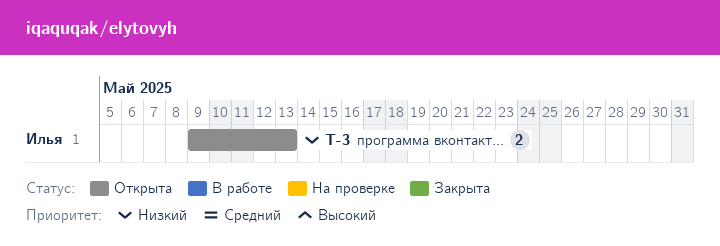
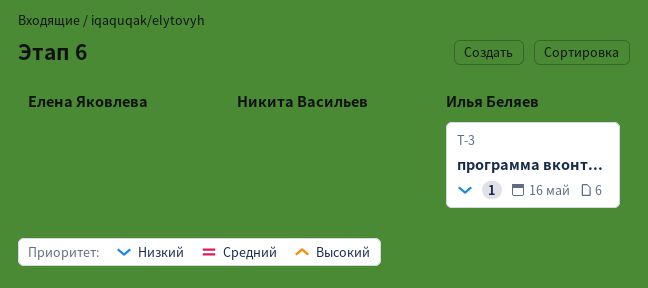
T-3, estimate: 2 -> 1
T-3, due: May 13 -> May 16

